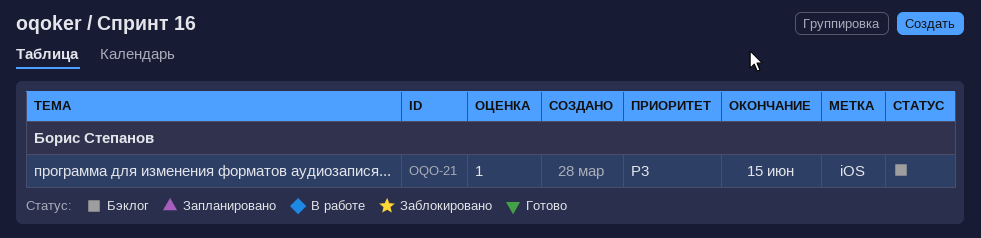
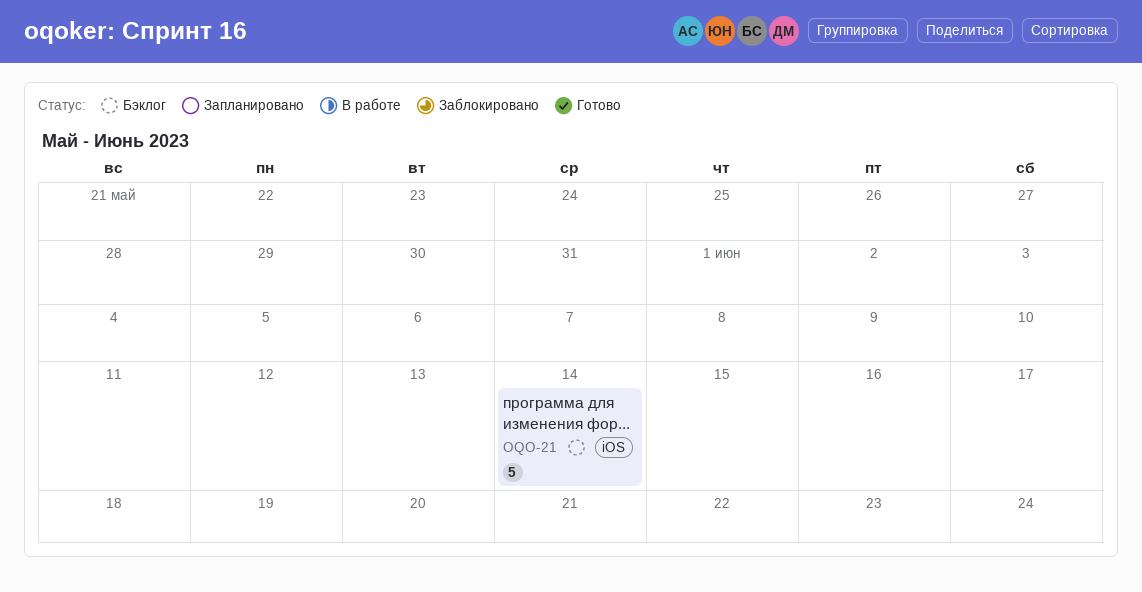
OQO-21, estimate: 1 -> 5
OQO-21, due: Jun 15 -> Jun 14

